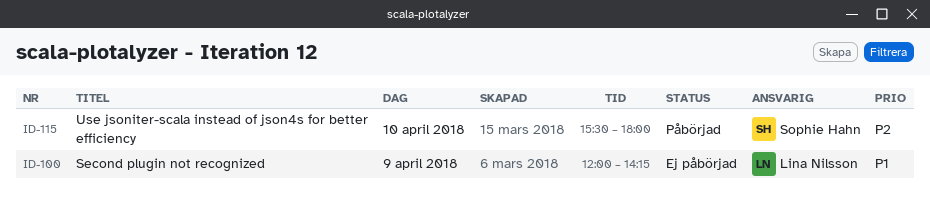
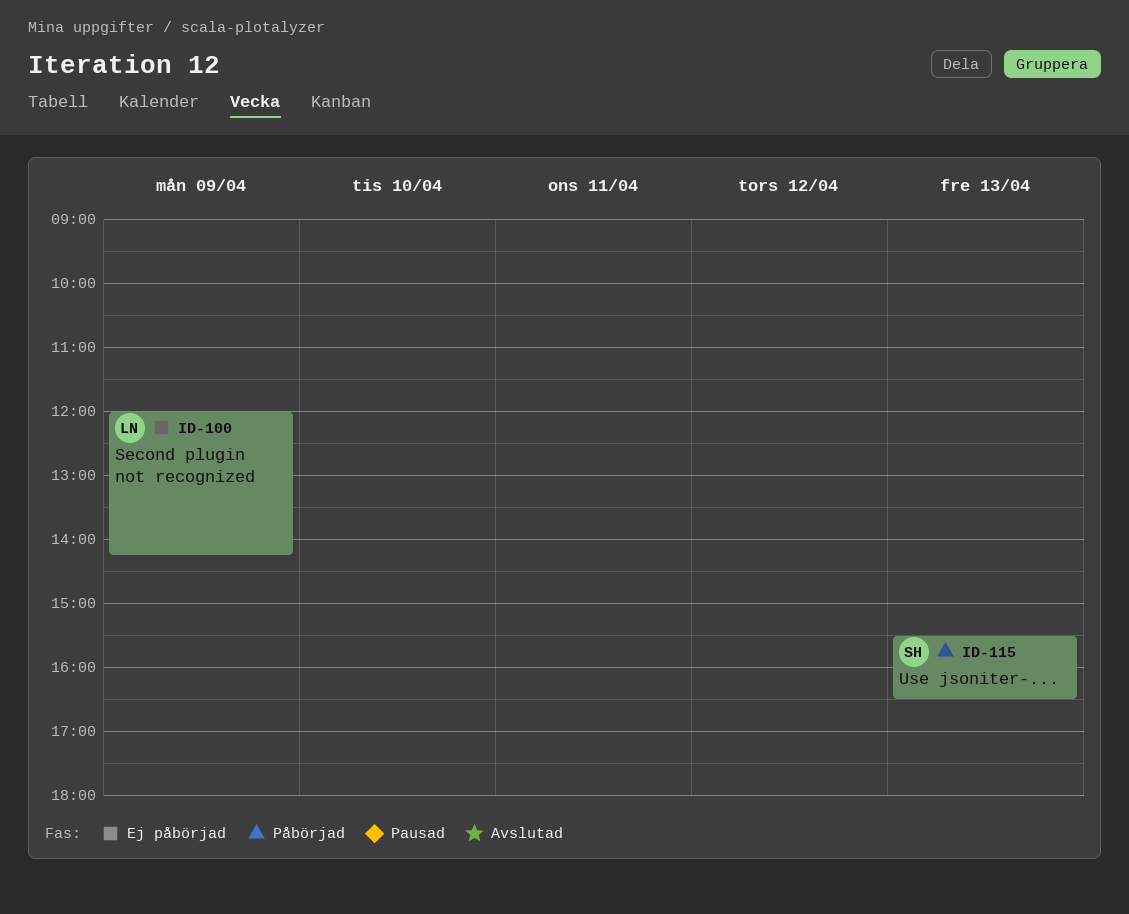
ID-115, day: Apr 10 -> Apr 13
ID-115, ends: 18:00 -> 16:30

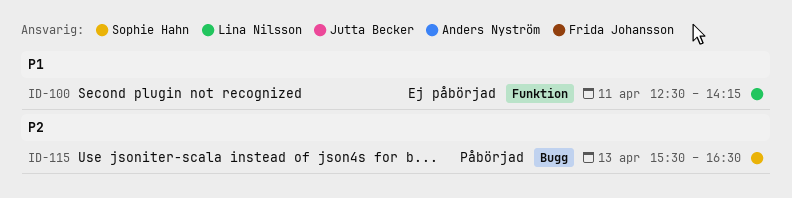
ID-100, day: Apr 9 -> Apr 11
ID-100, begins: 12:00 -> 12:30

